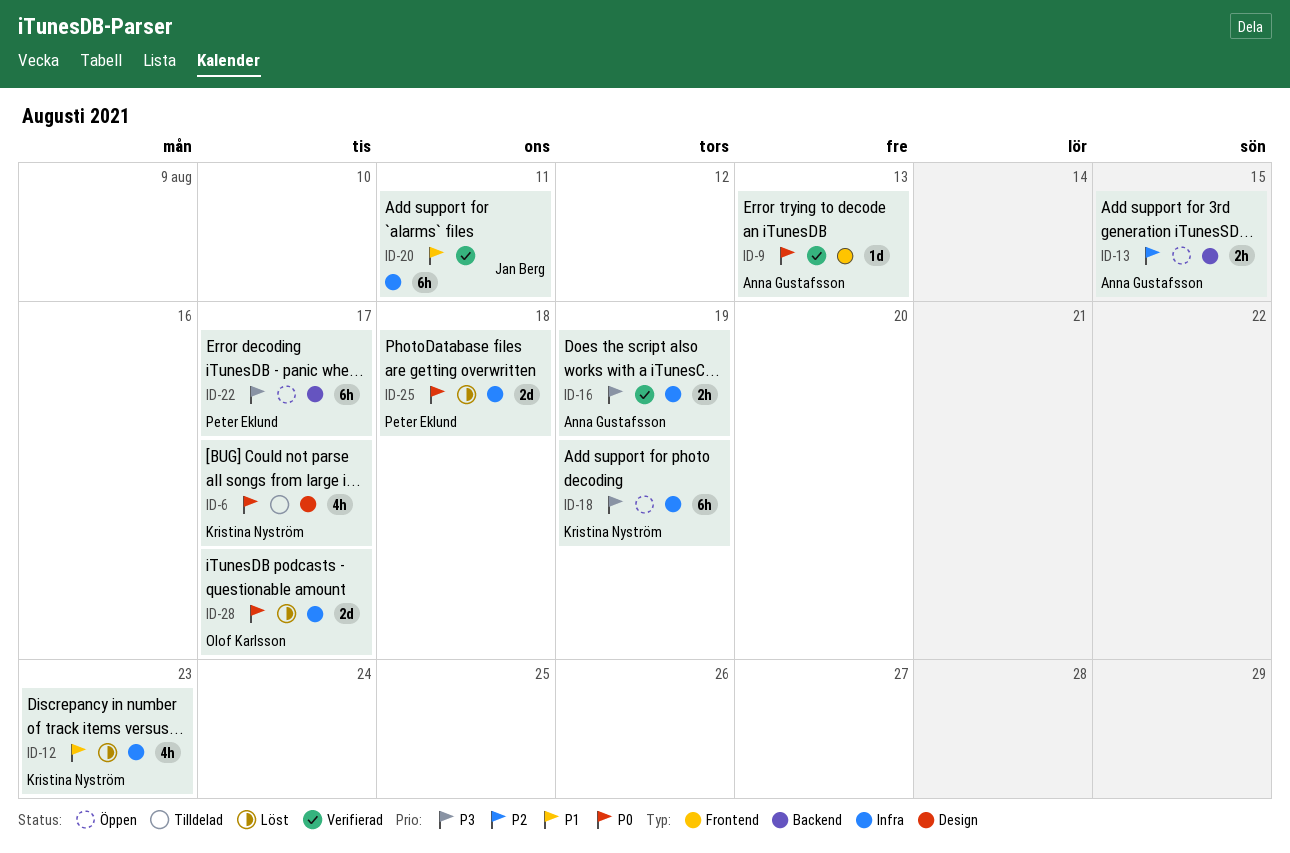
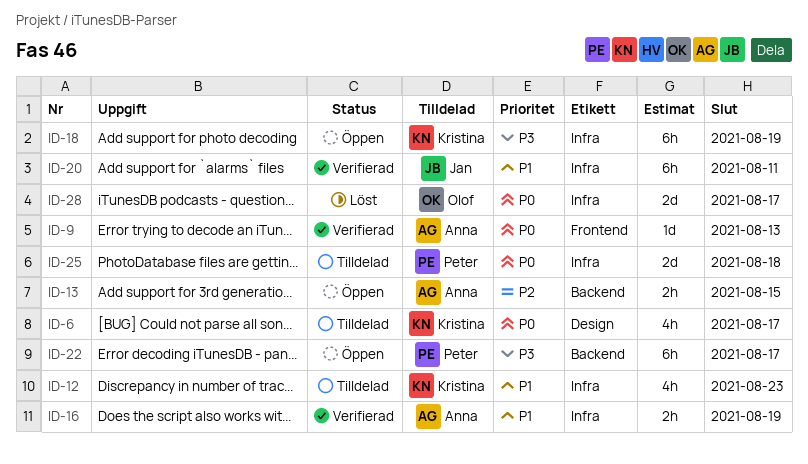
ID-12, status: Löst -> Tilldelad
ID-16, priority: P3 -> P1
ID-25, status: Löst -> Tilldelad

